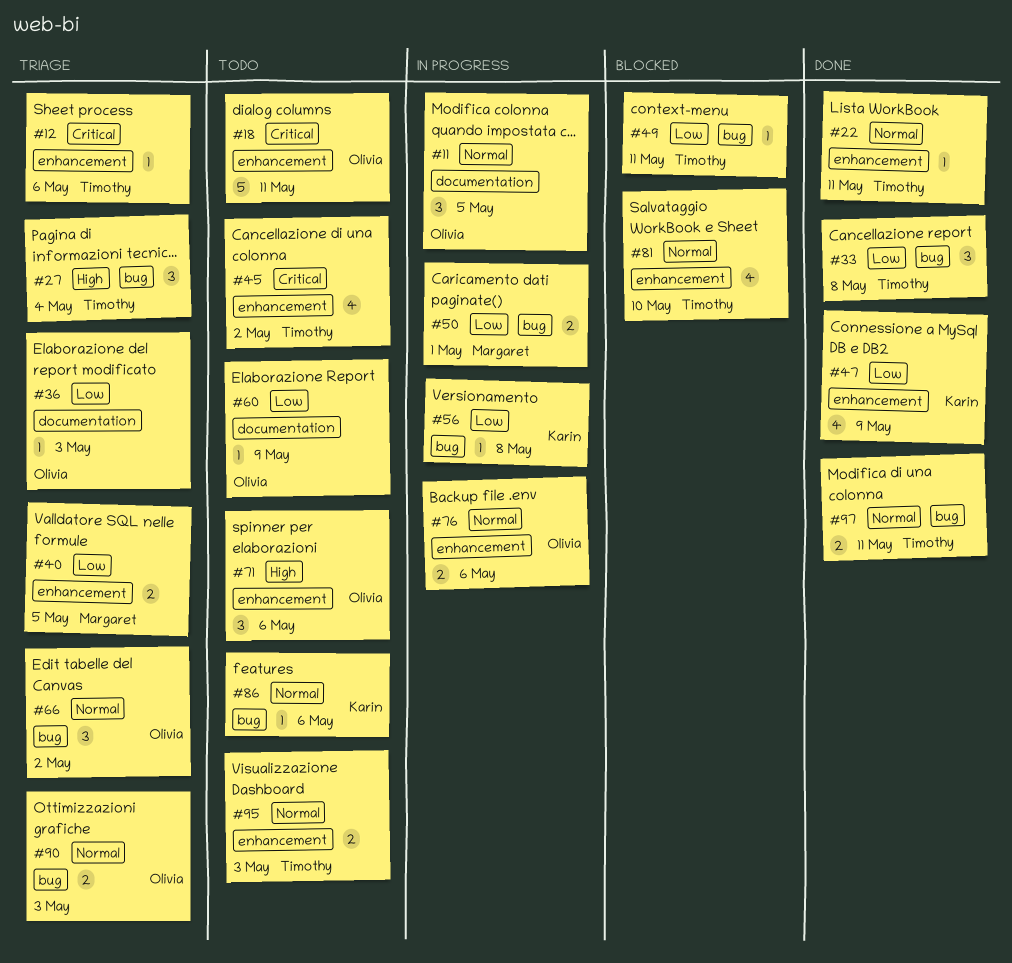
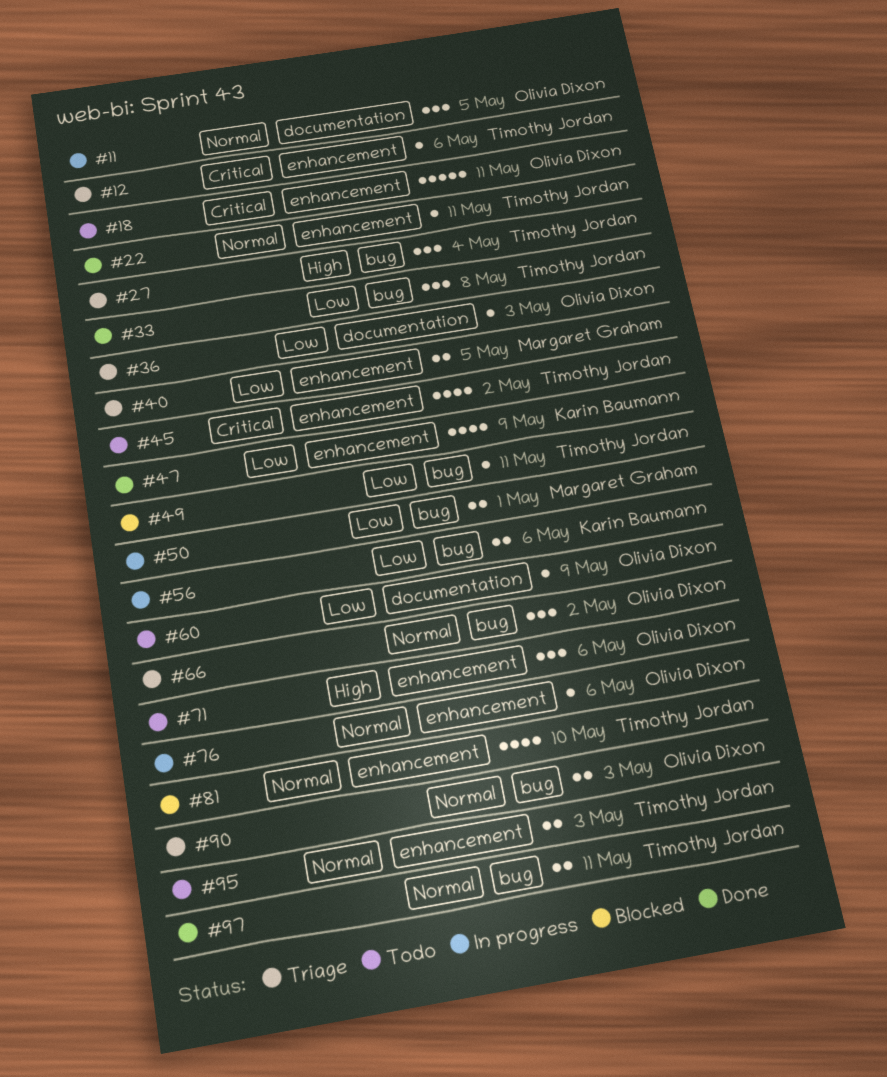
#56, estimate: 1 -> 2
#56, due: May 8 -> May 6
#76, estimate: 2 -> 1
#86: present -> none

